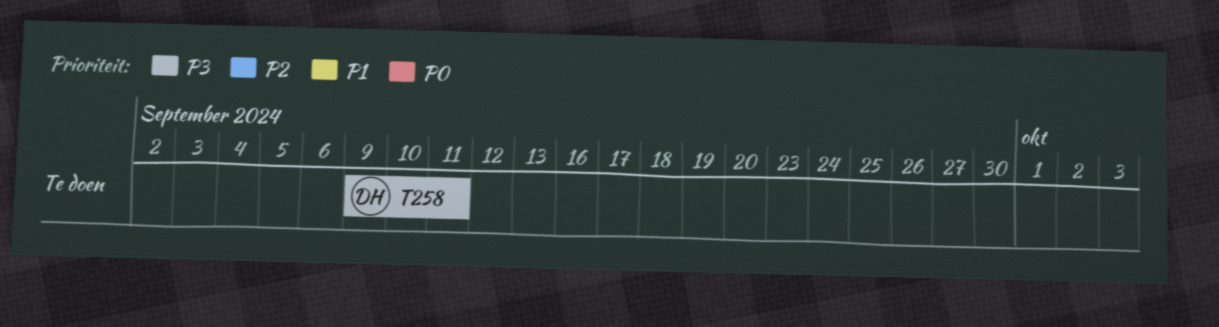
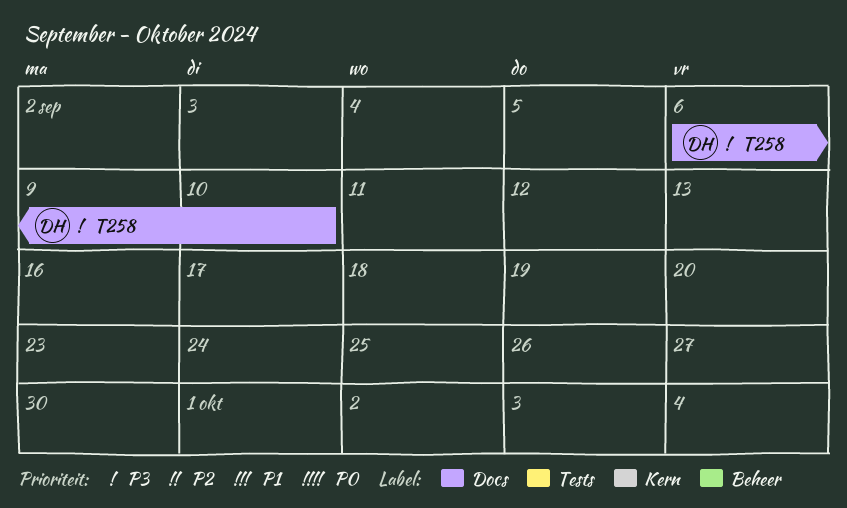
T258, start: Sep 9 -> Sep 6
T258, due: Sep 11 -> Sep 10

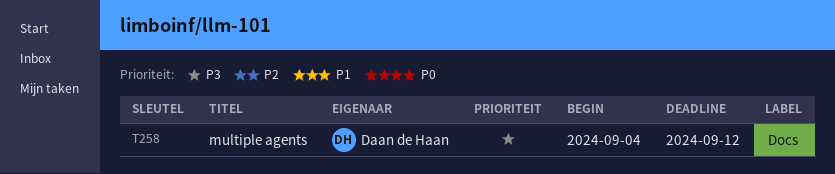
T258, start: Sep 6 -> Sep 4
T258, due: Sep 10 -> Sep 12

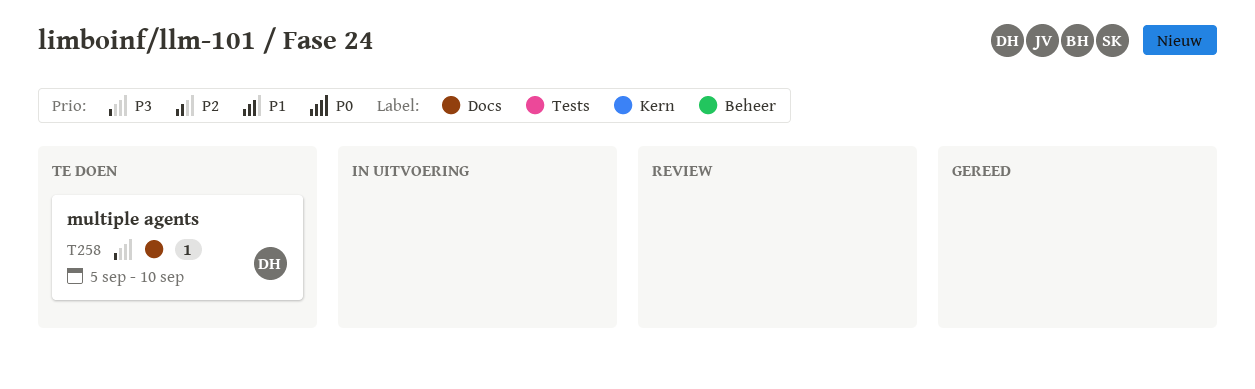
T258, start: Sep 4 -> Sep 5
T258, due: Sep 12 -> Sep 10

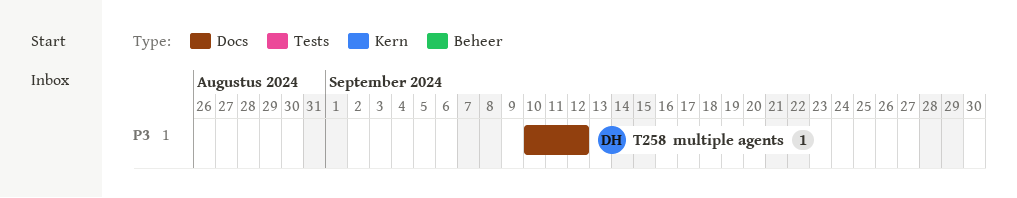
T258, start: Sep 5 -> Sep 10
T258, due: Sep 10 -> Sep 12

